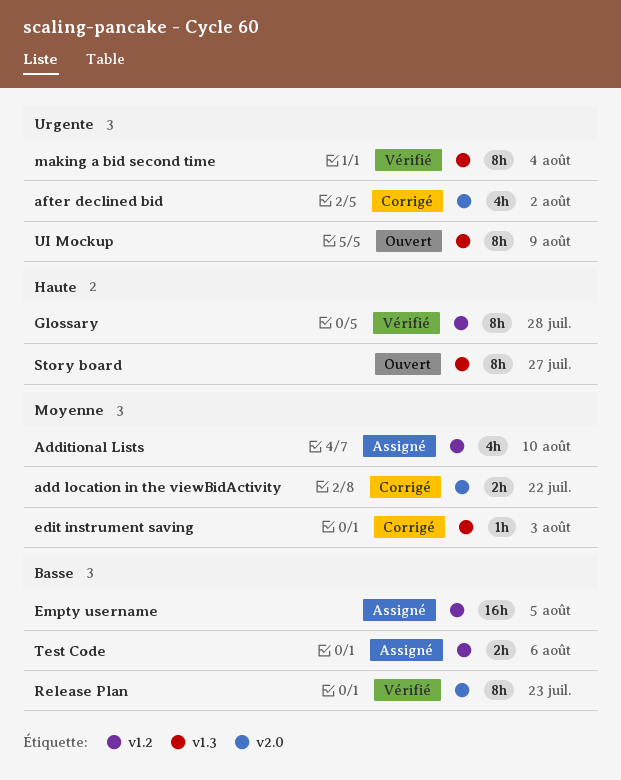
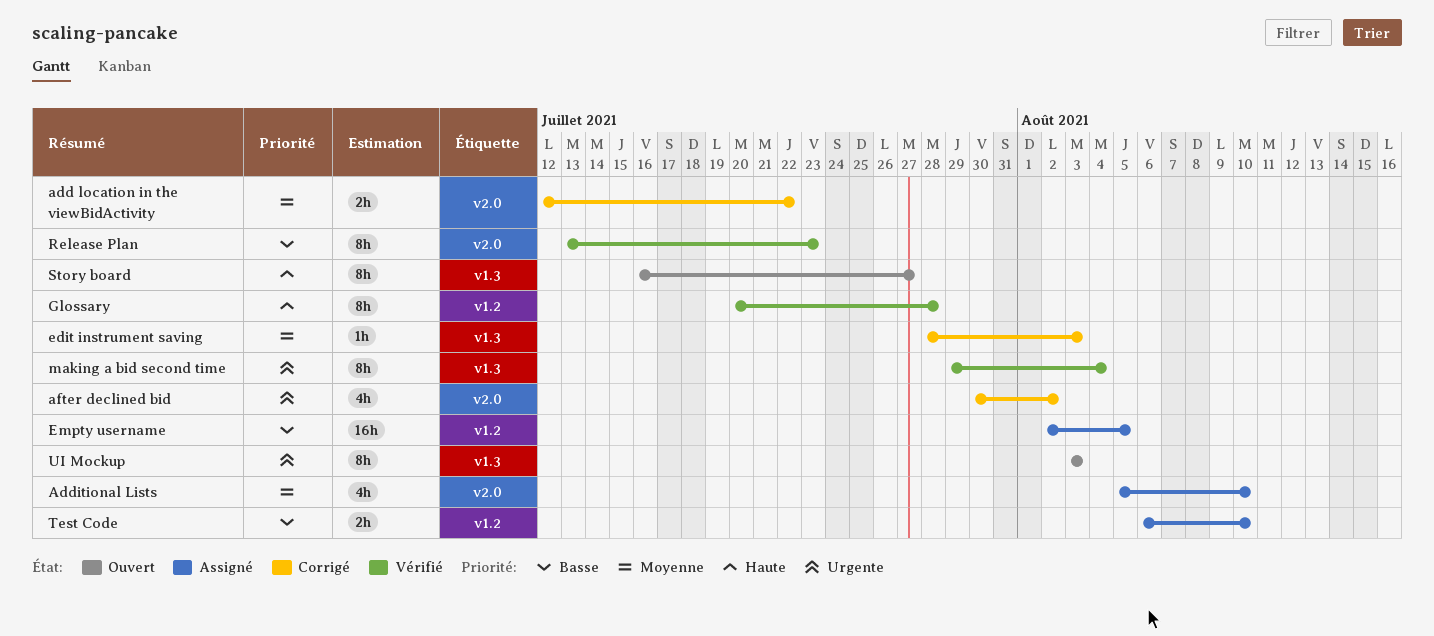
Additional Lists, label: v1.2 -> v2.0
Test Code, due: Aug 6 -> Aug 10
UI Mockup, due: Aug 9 -> Aug 3

